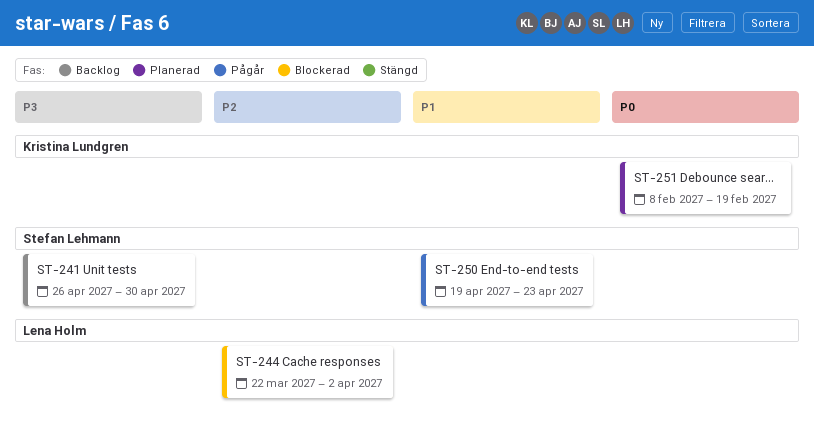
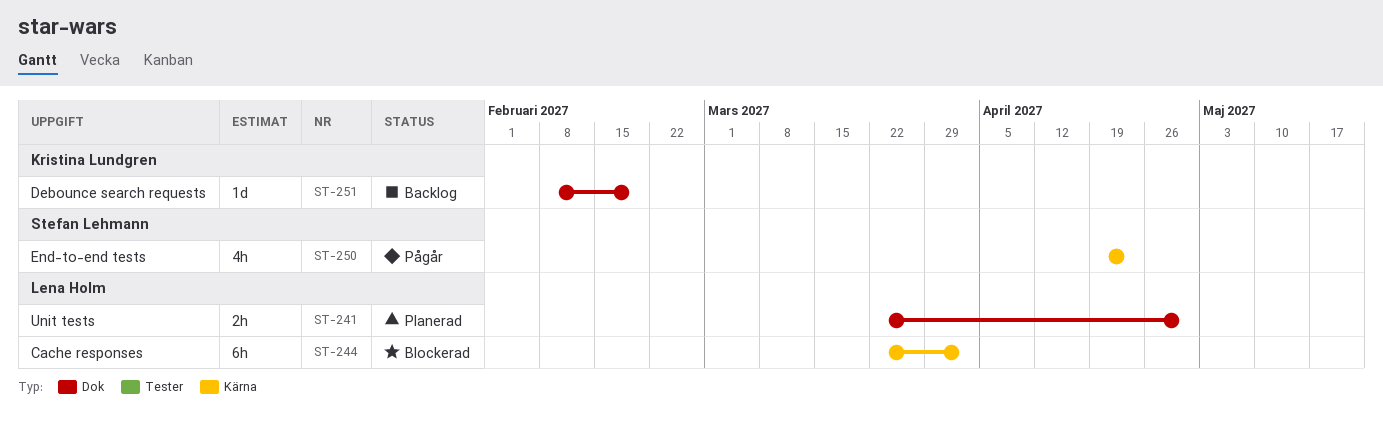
ST-241, status: Backlog -> Planerad
ST-241, owner: Stefan Lehmann -> Lena Holm
ST-241, start: Apr 26 -> Mar 22
ST-251, status: Planerad -> Backlog

